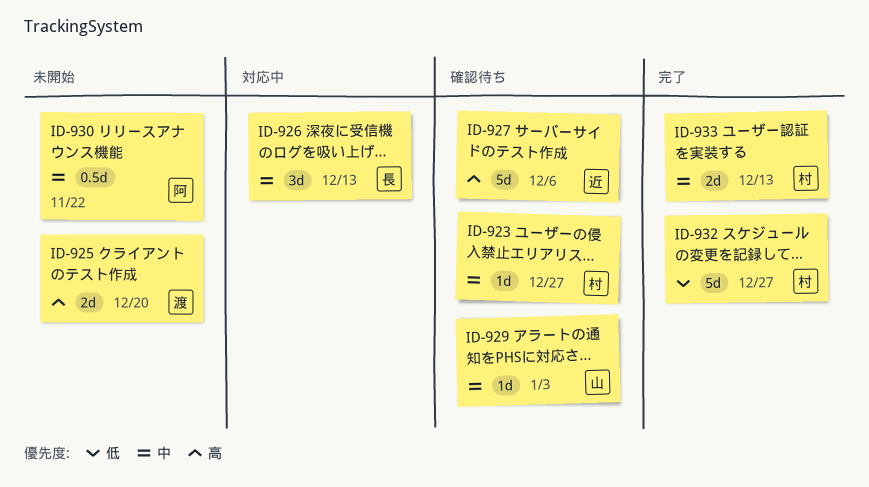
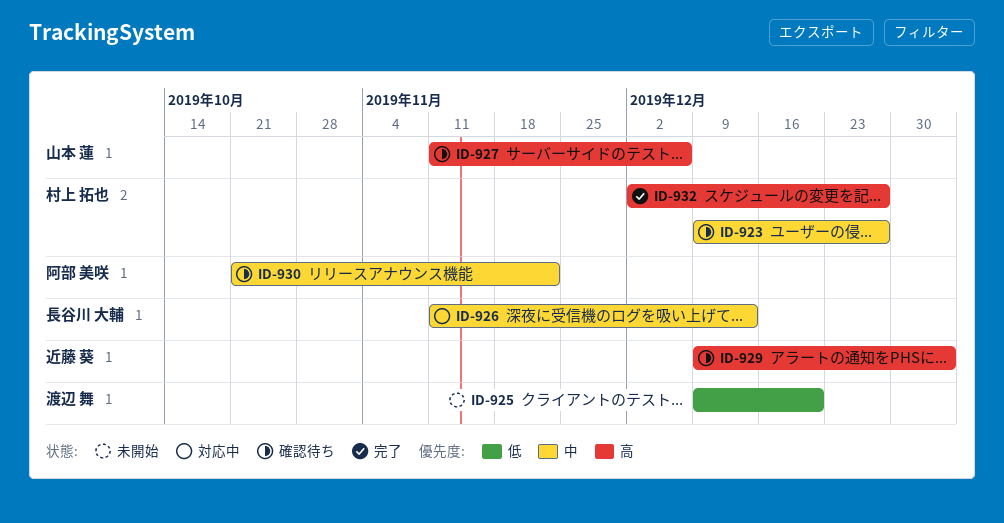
ID-925, priority: 高 -> 低
ID-927, owner: 近藤 葵 -> 山本 蓮
ID-929, owner: 山本 蓮 -> 近藤 葵
ID-929, priority: 中 -> 高
ID-930, status: 未開始 -> 確認待ち
ID-932, priority: 低 -> 高
ID-933: present -> none

